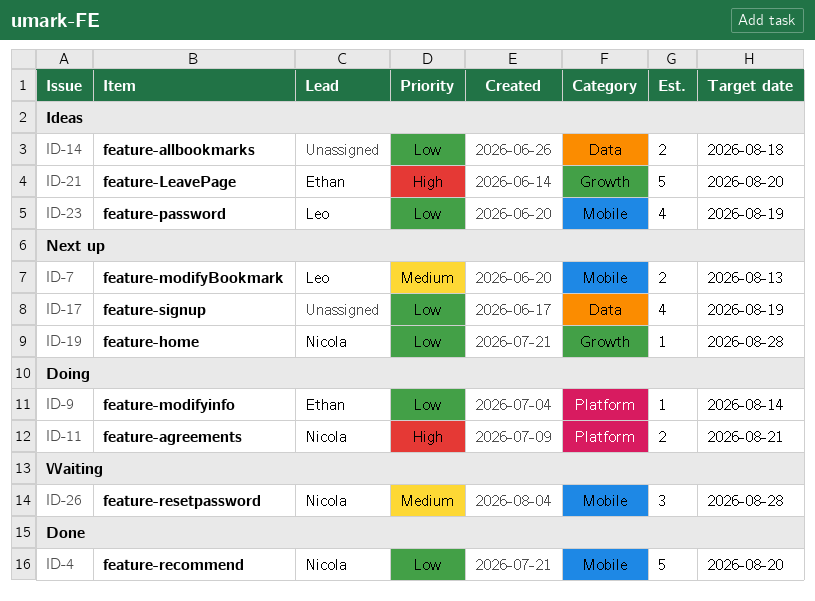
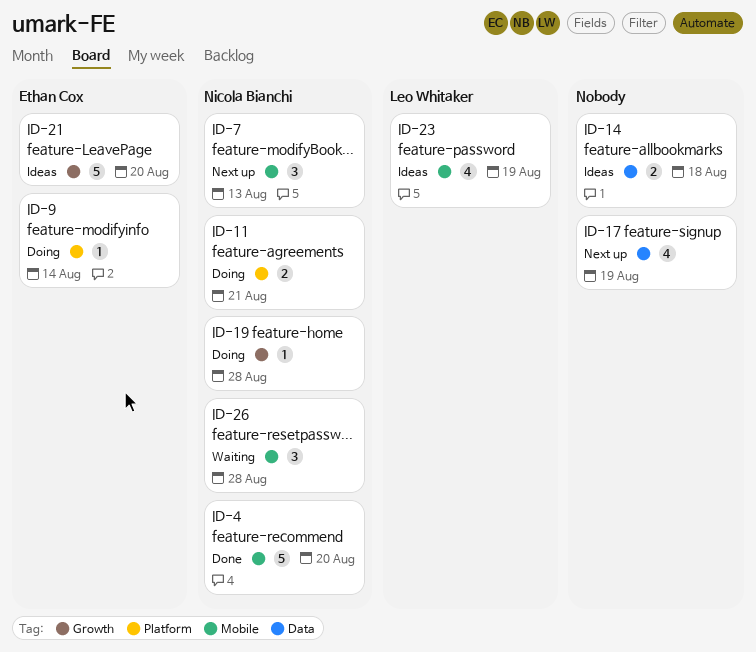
ID-7, owner: Leo Whitaker -> Nicola Bianchi
ID-7, estimate: 2 -> 3
ID-19, status: Next up -> Doing

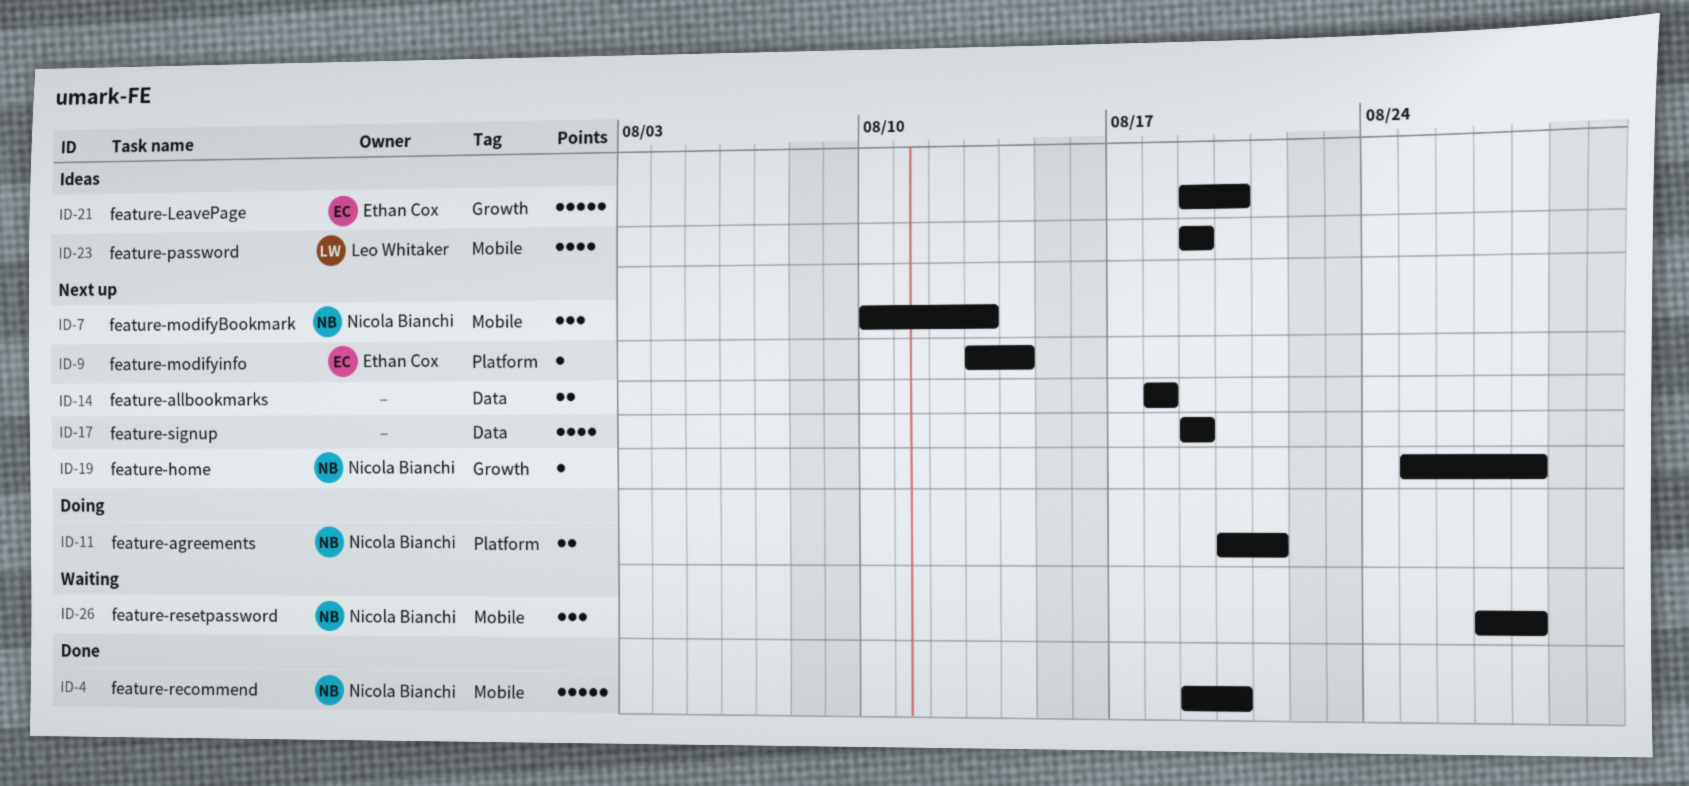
ID-9, status: Doing -> Next up
ID-14, status: Ideas -> Next up
ID-19, status: Doing -> Next up

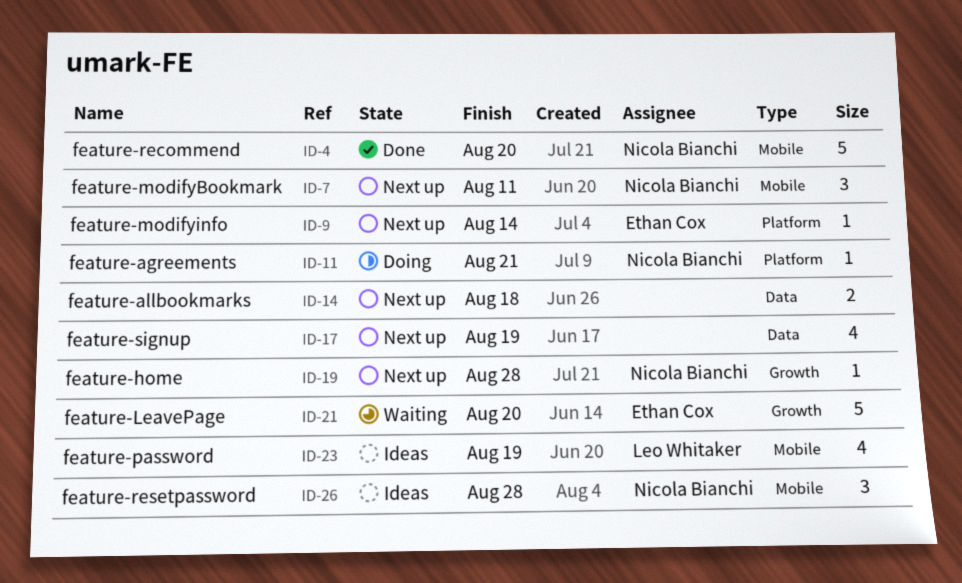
ID-7, due: Aug 13 -> Aug 11
ID-11, estimate: 2 -> 1
ID-21, status: Ideas -> Waiting
ID-26, status: Waiting -> Ideas

